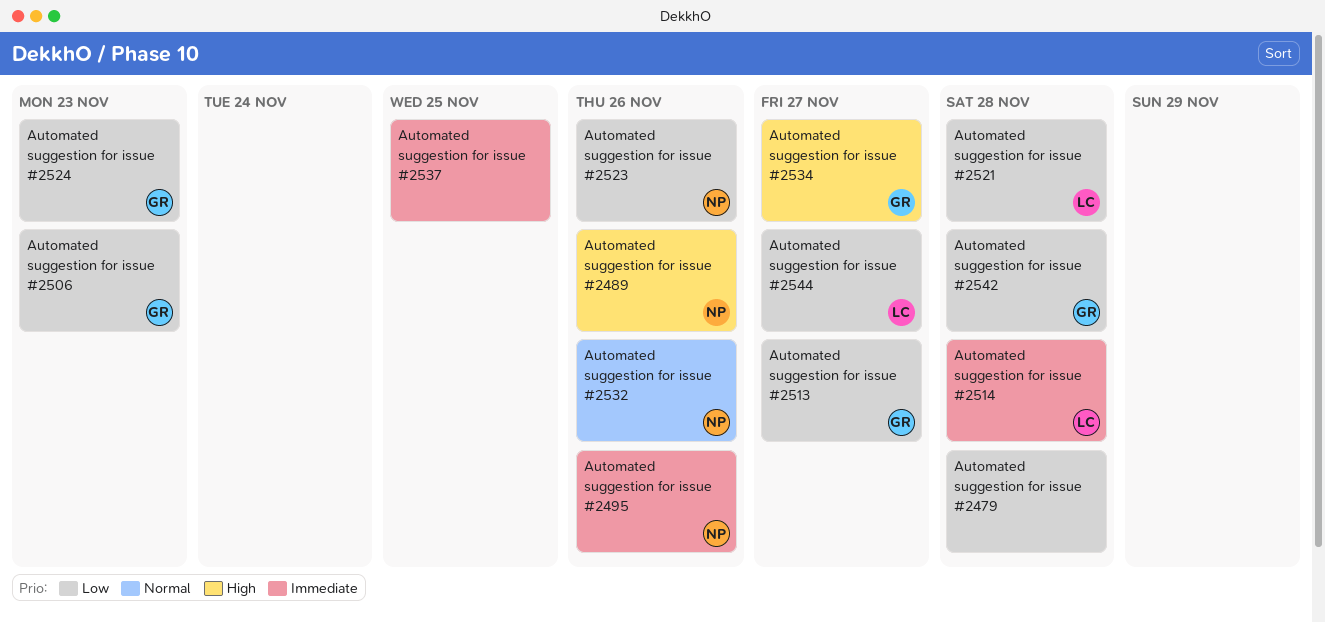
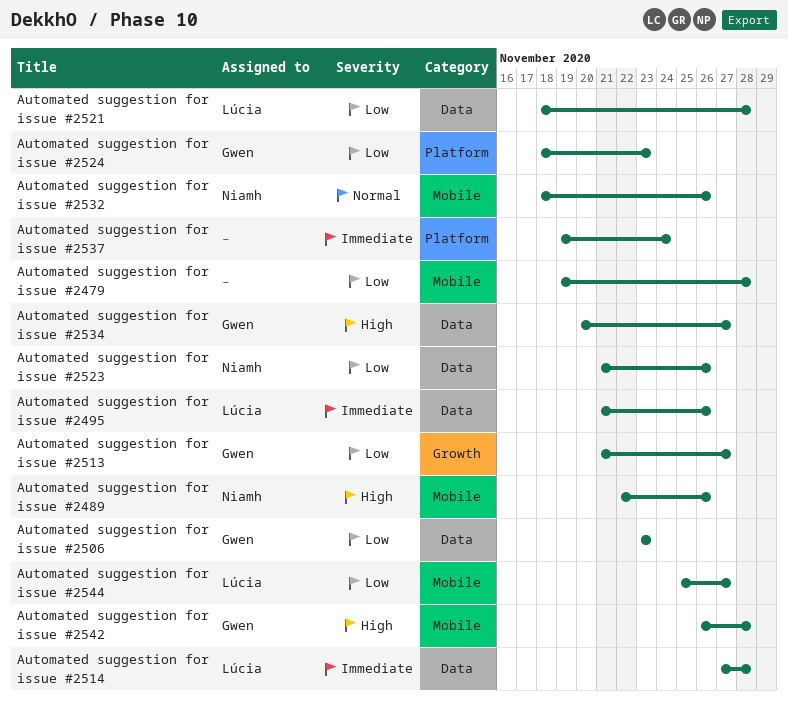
Automated suggestion for issue #2495, owner: Niamh -> Lúcia
Automated suggestion for issue #2537, due: Nov 25 -> Nov 24
Automated suggestion for issue #2542, priority: Low -> High

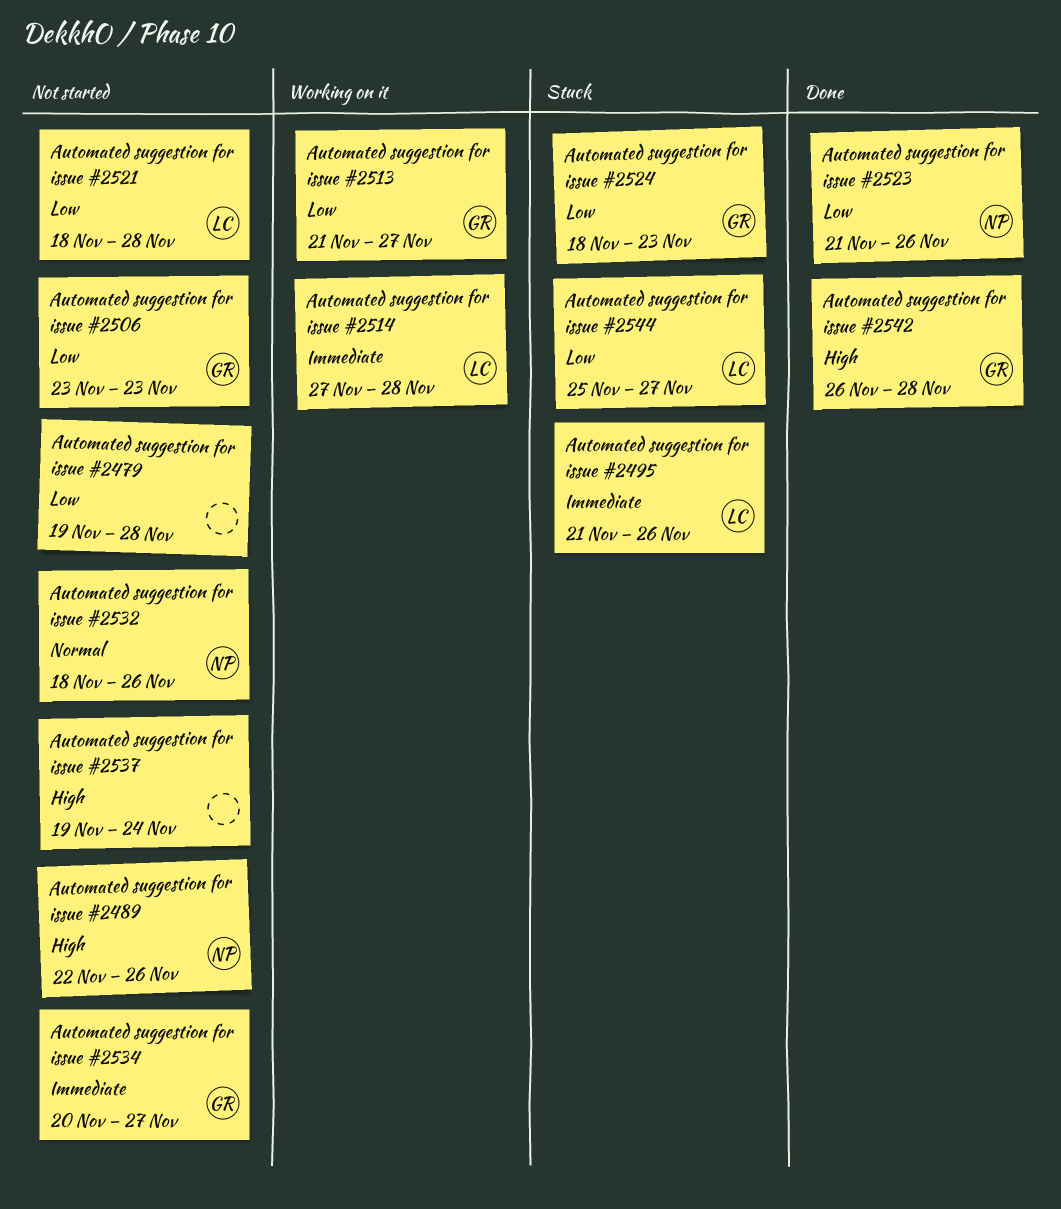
Automated suggestion for issue #2534, priority: High -> Immediate
Automated suggestion for issue #2537, priority: Immediate -> High

